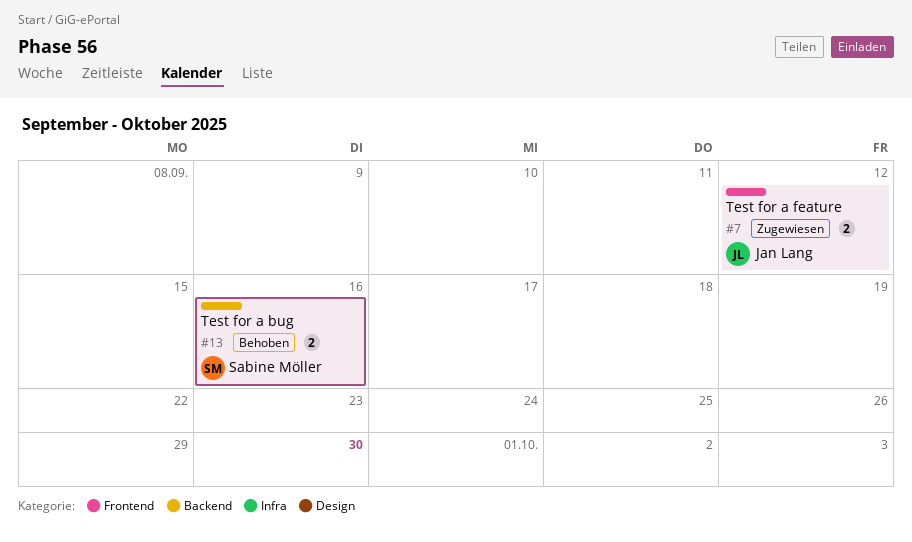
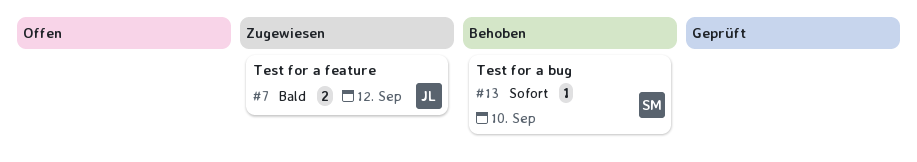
#13, estimate: 2 -> 1
#13, due: Sep 16 -> Sep 10

